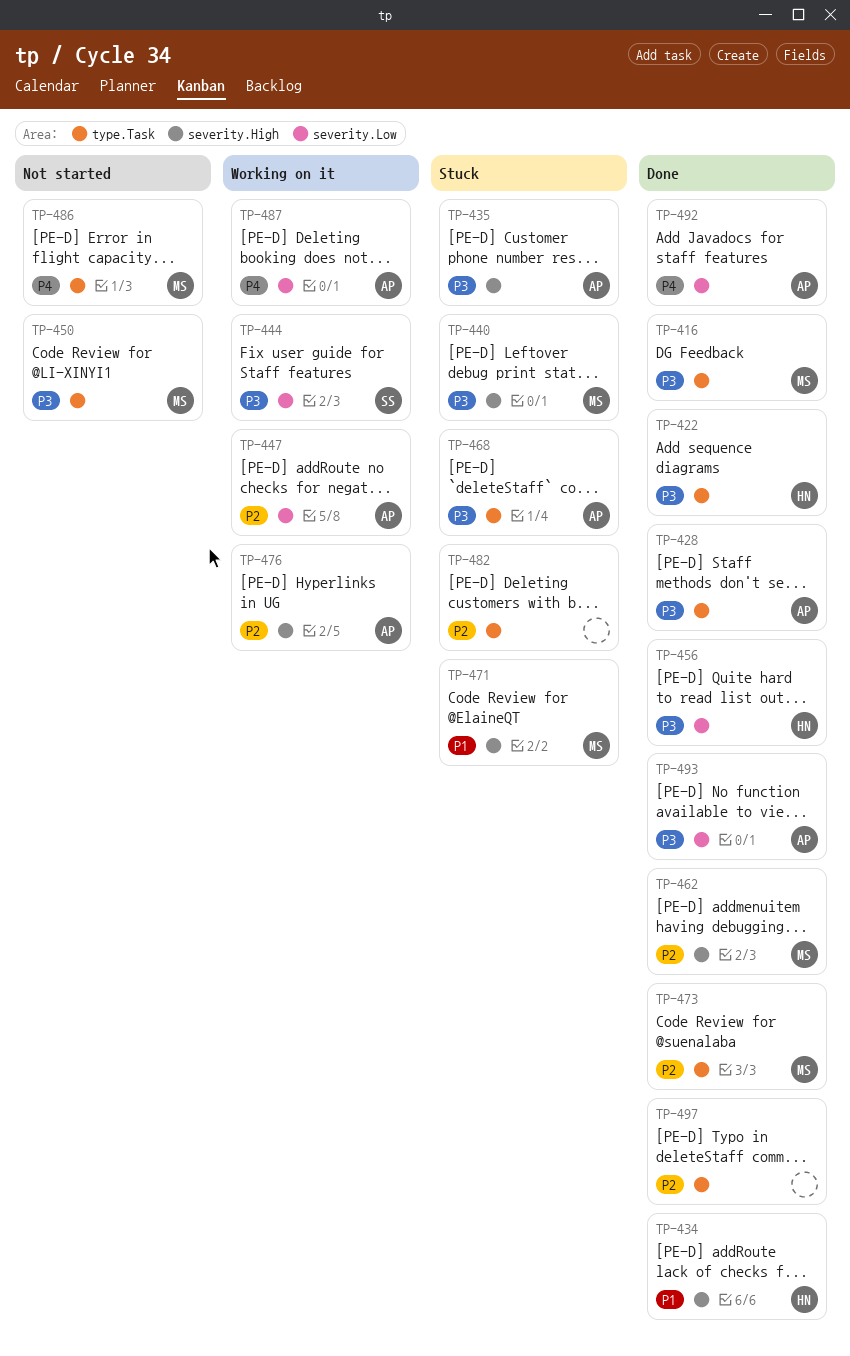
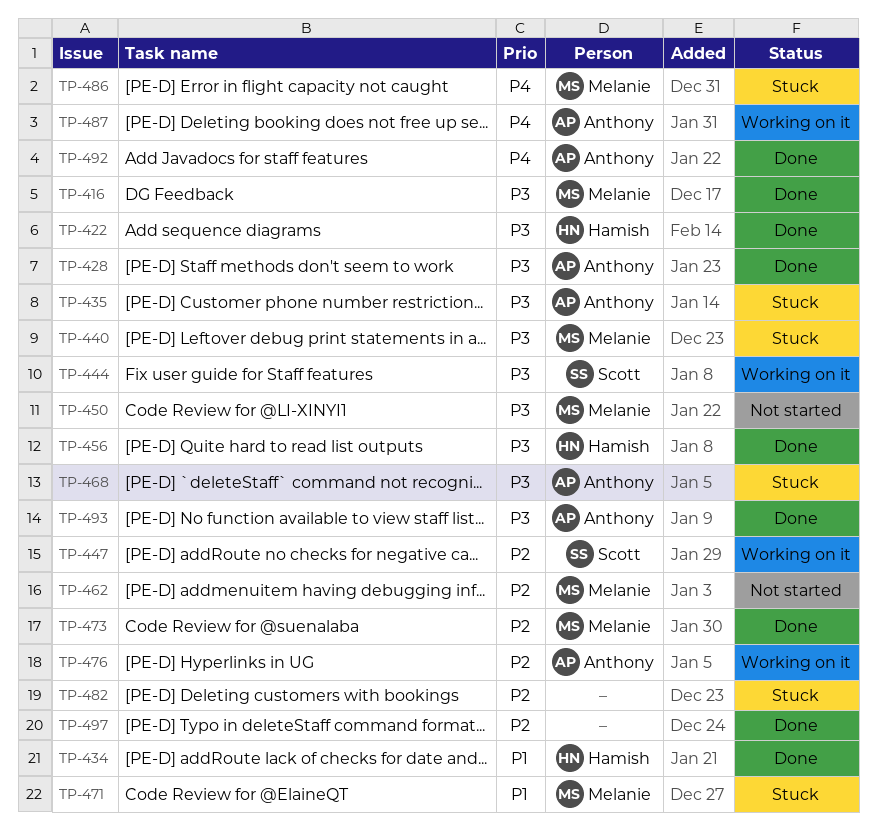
TP-447, owner: Anthony -> Scott
TP-462, status: Done -> Not started
TP-486, status: Not started -> Stuck

